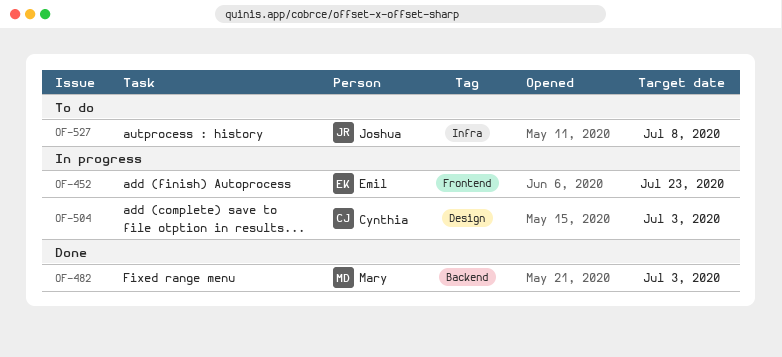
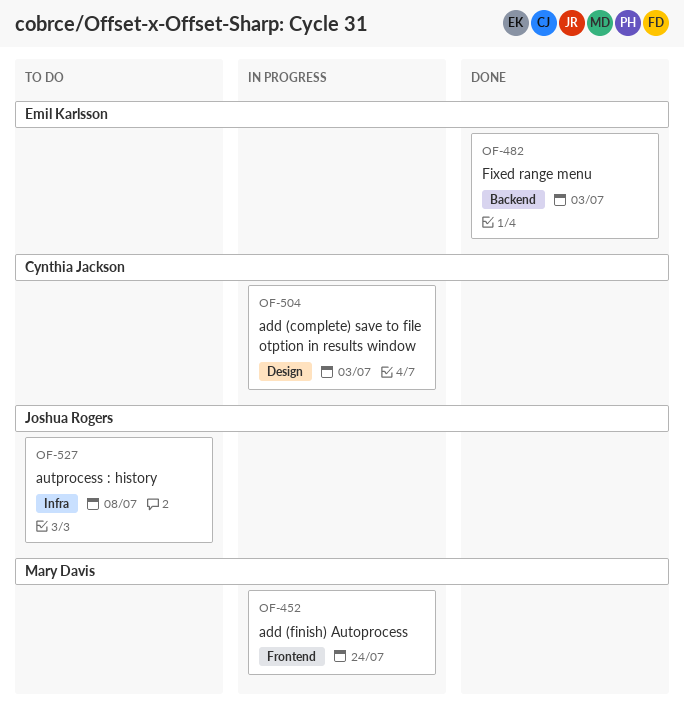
OF-452, owner: Emil Karlsson -> Mary Davis
OF-452, due: Jul 23 -> Jul 24
OF-482, owner: Mary Davis -> Emil Karlsson

